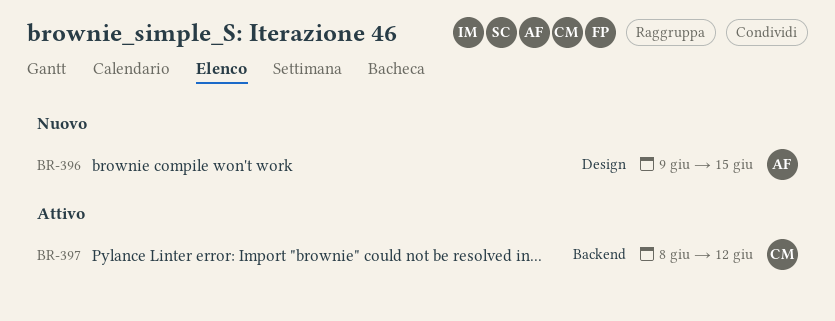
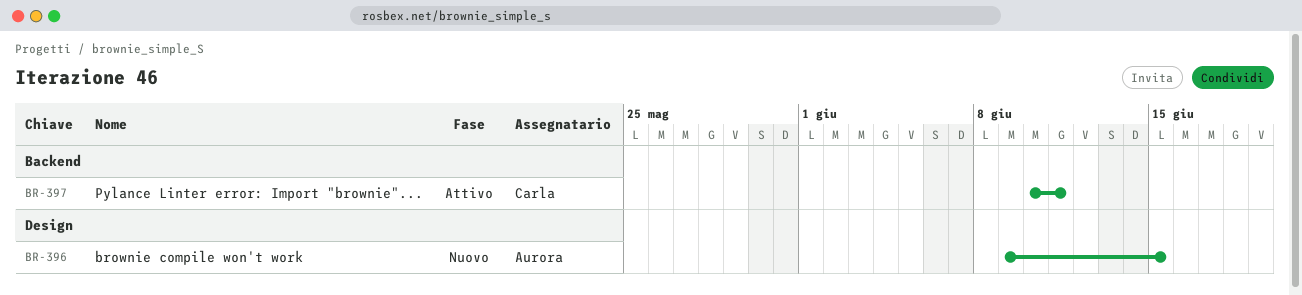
BR-397, start: Jun 8 -> Jun 10
BR-397, due: Jun 12 -> Jun 11

